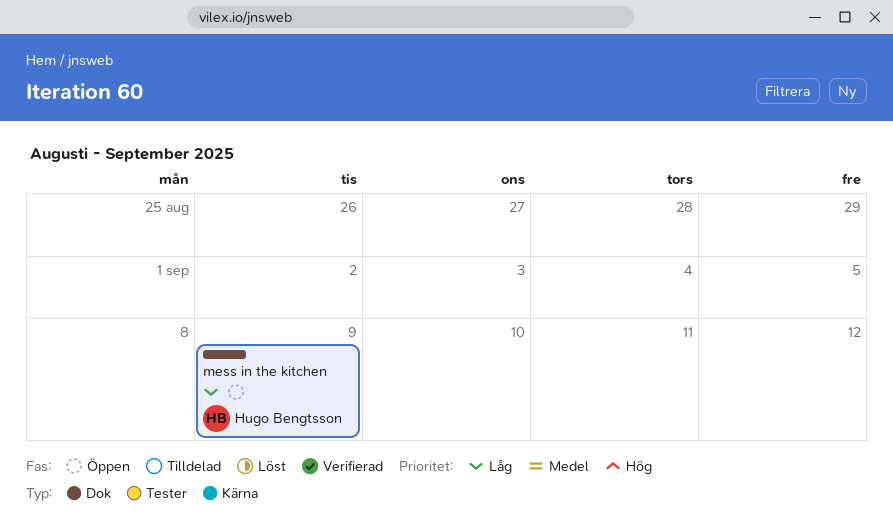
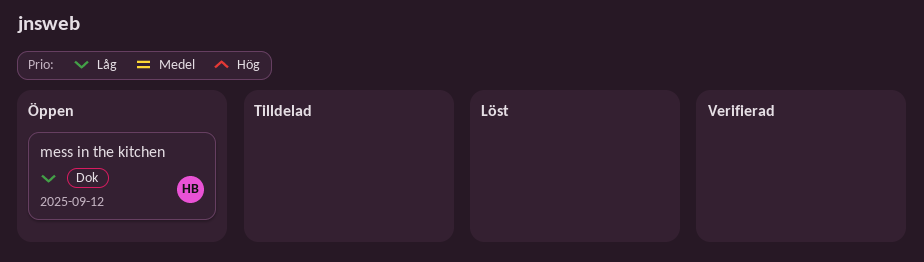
mess in the kitchen, due: Sep 9 -> Sep 12

